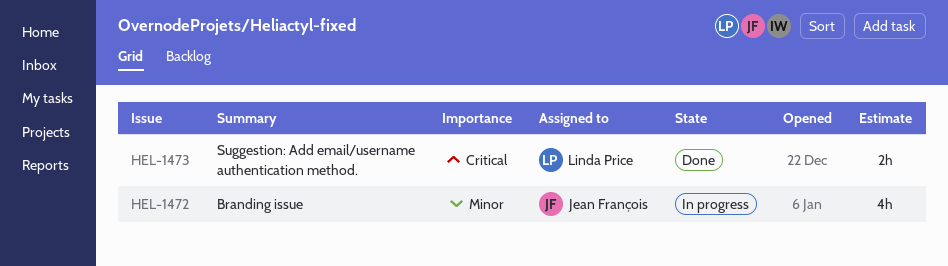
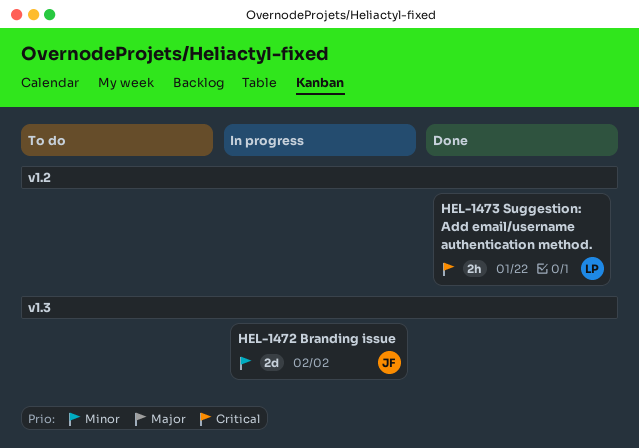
HEL-1472, estimate: 4h -> 2d

